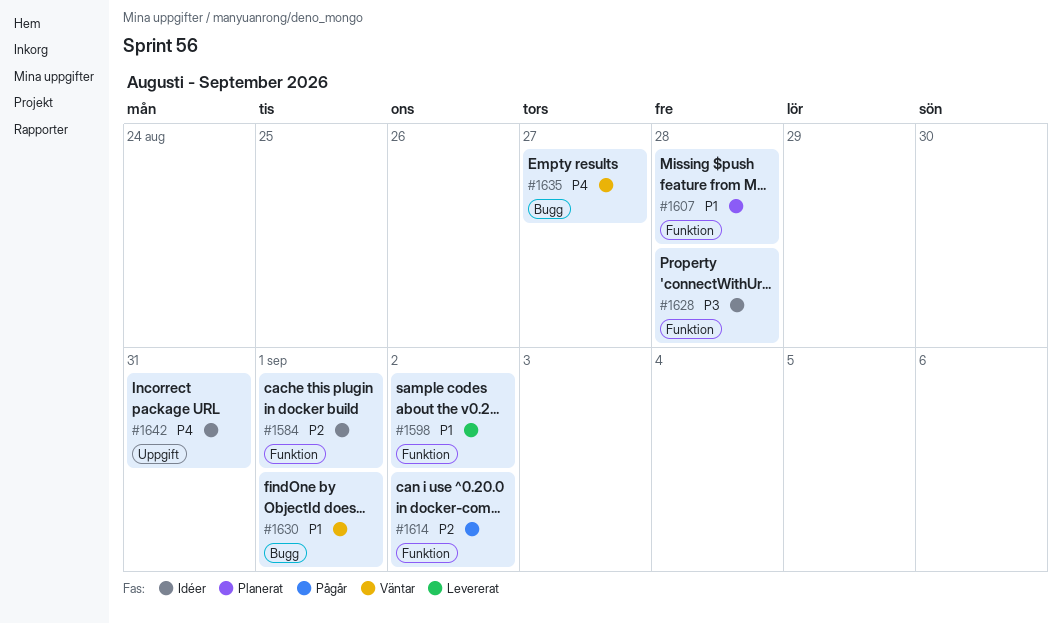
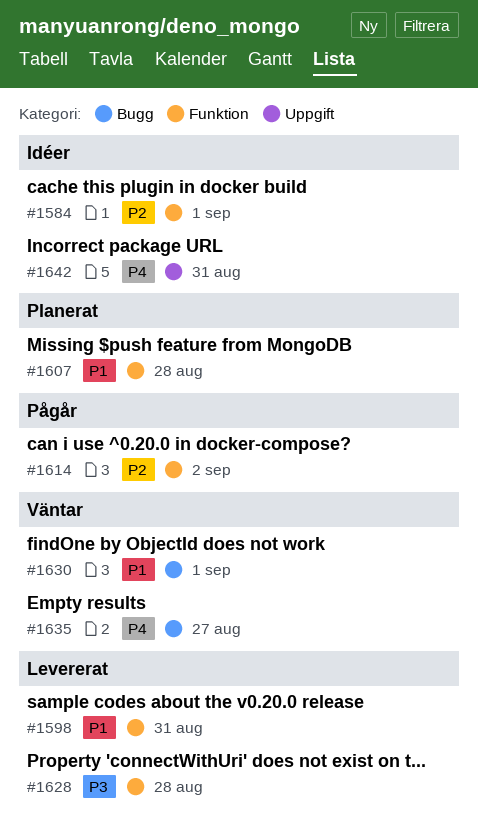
#1598, due: Sep 2 -> Aug 31
#1628, status: Idéer -> Levererat

